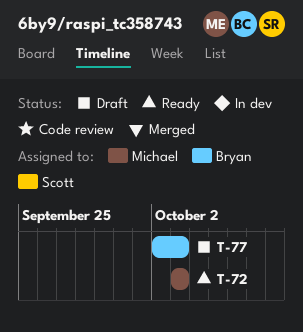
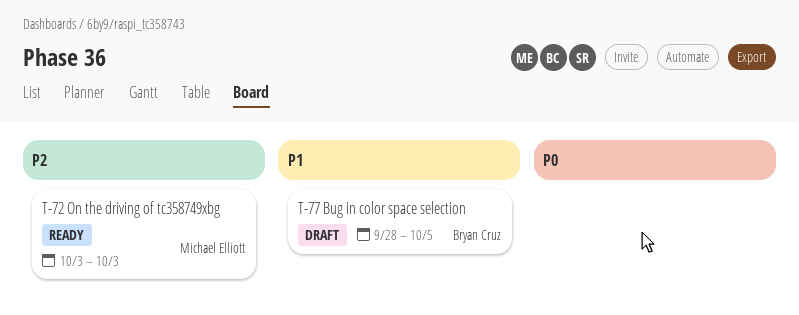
T-77, start: Oct 2 -> Sep 28
T-77, due: Oct 3 -> Oct 5

